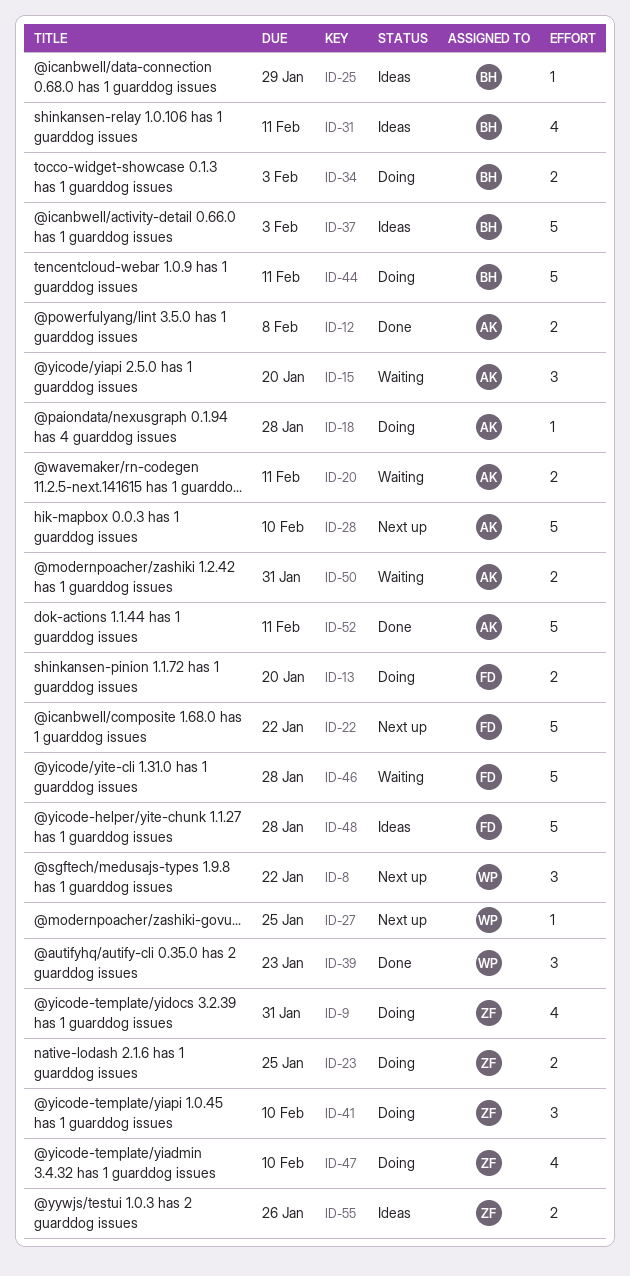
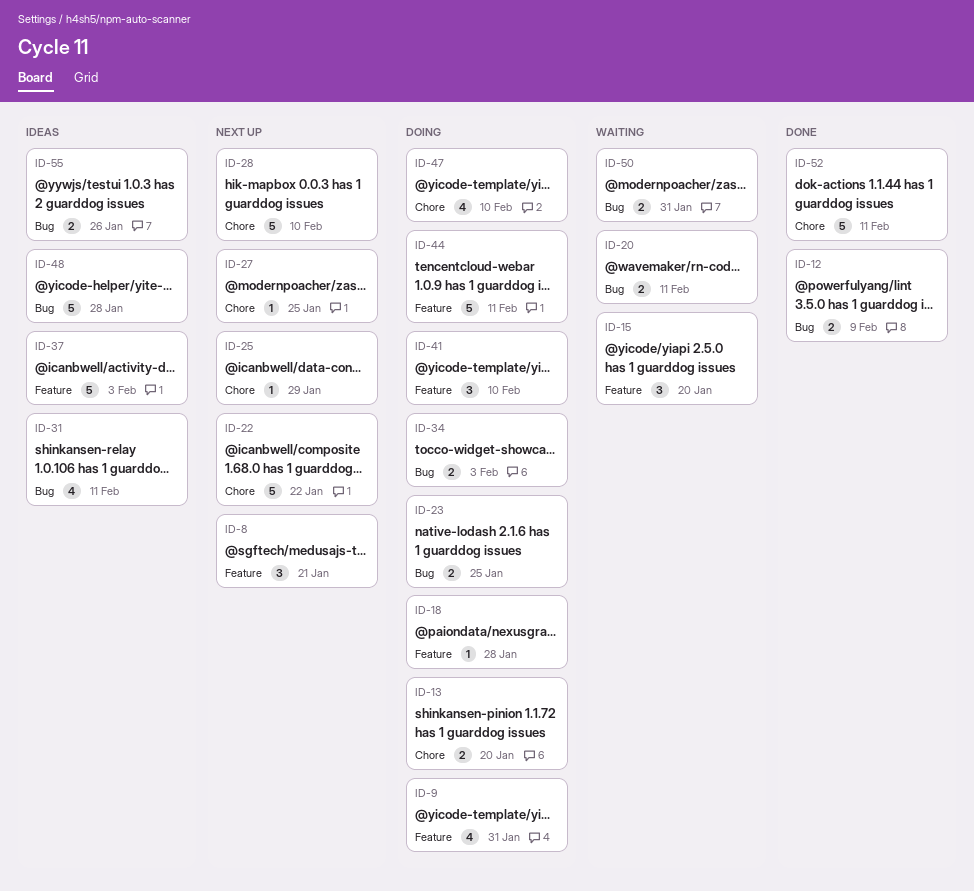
ID-8, due: Jan 22 -> Jan 21
ID-12, due: Feb 8 -> Feb 9
ID-25, status: Ideas -> Next up
ID-39: present -> none
ID-46: present -> none

